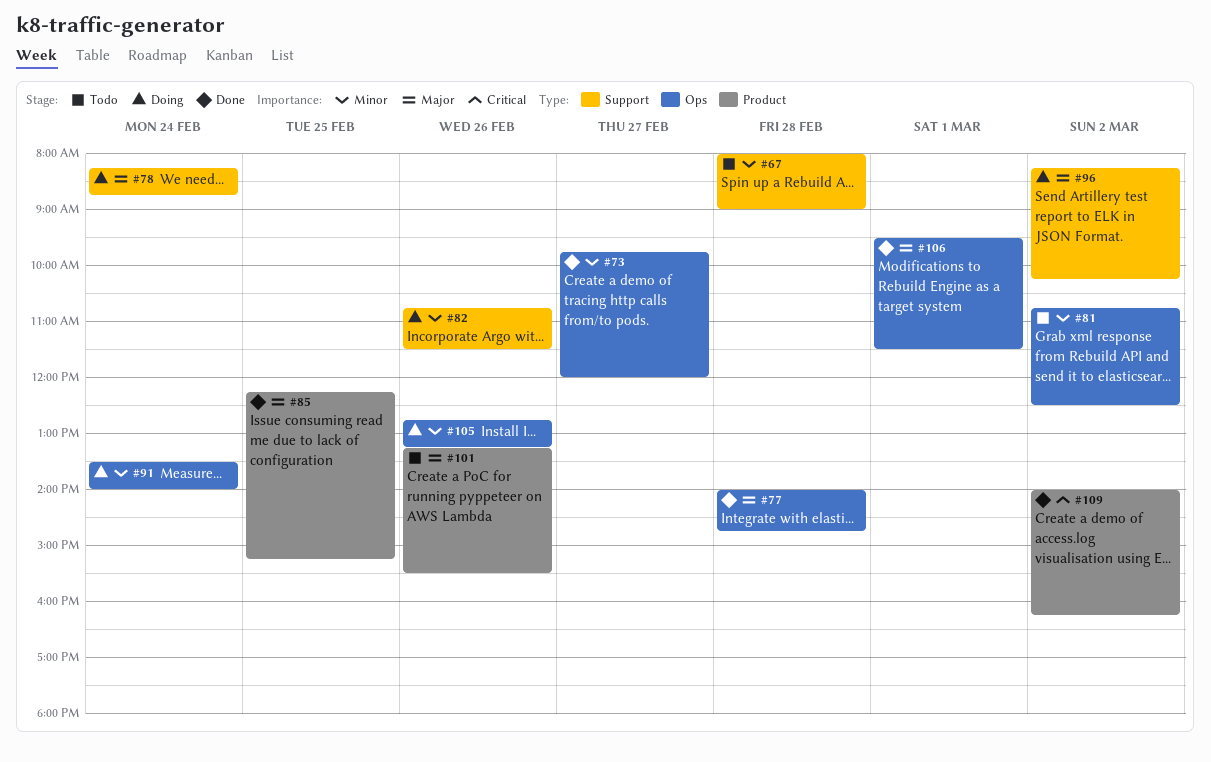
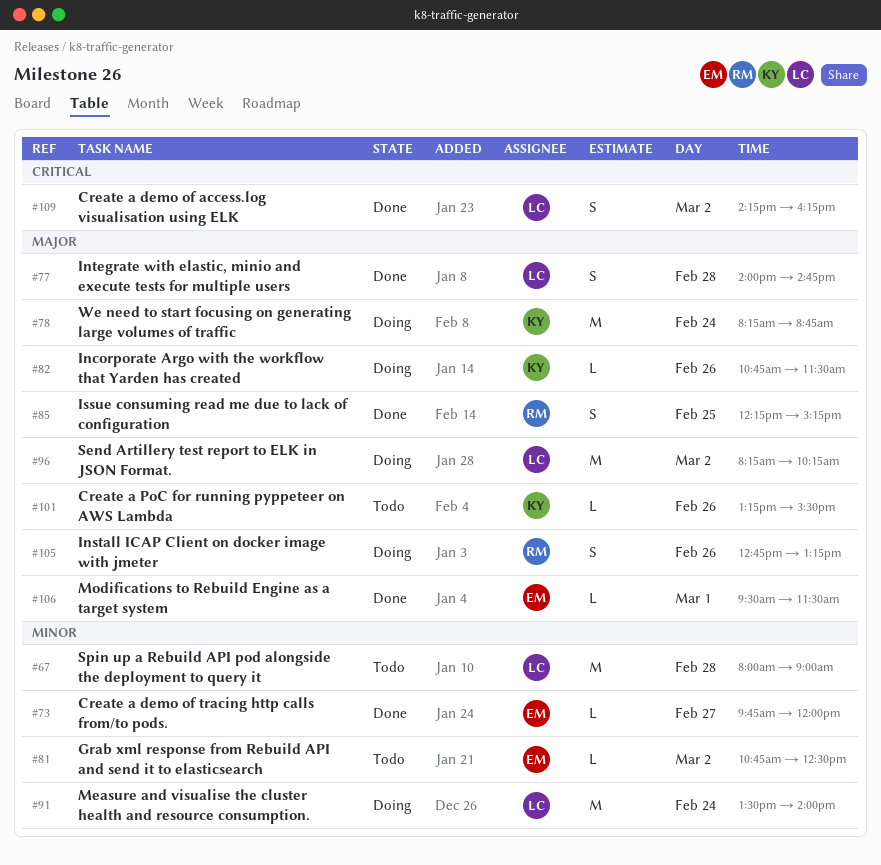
#82, priority: Minor -> Major
#105, priority: Minor -> Major
#109, begins: 14:00 -> 14:15

